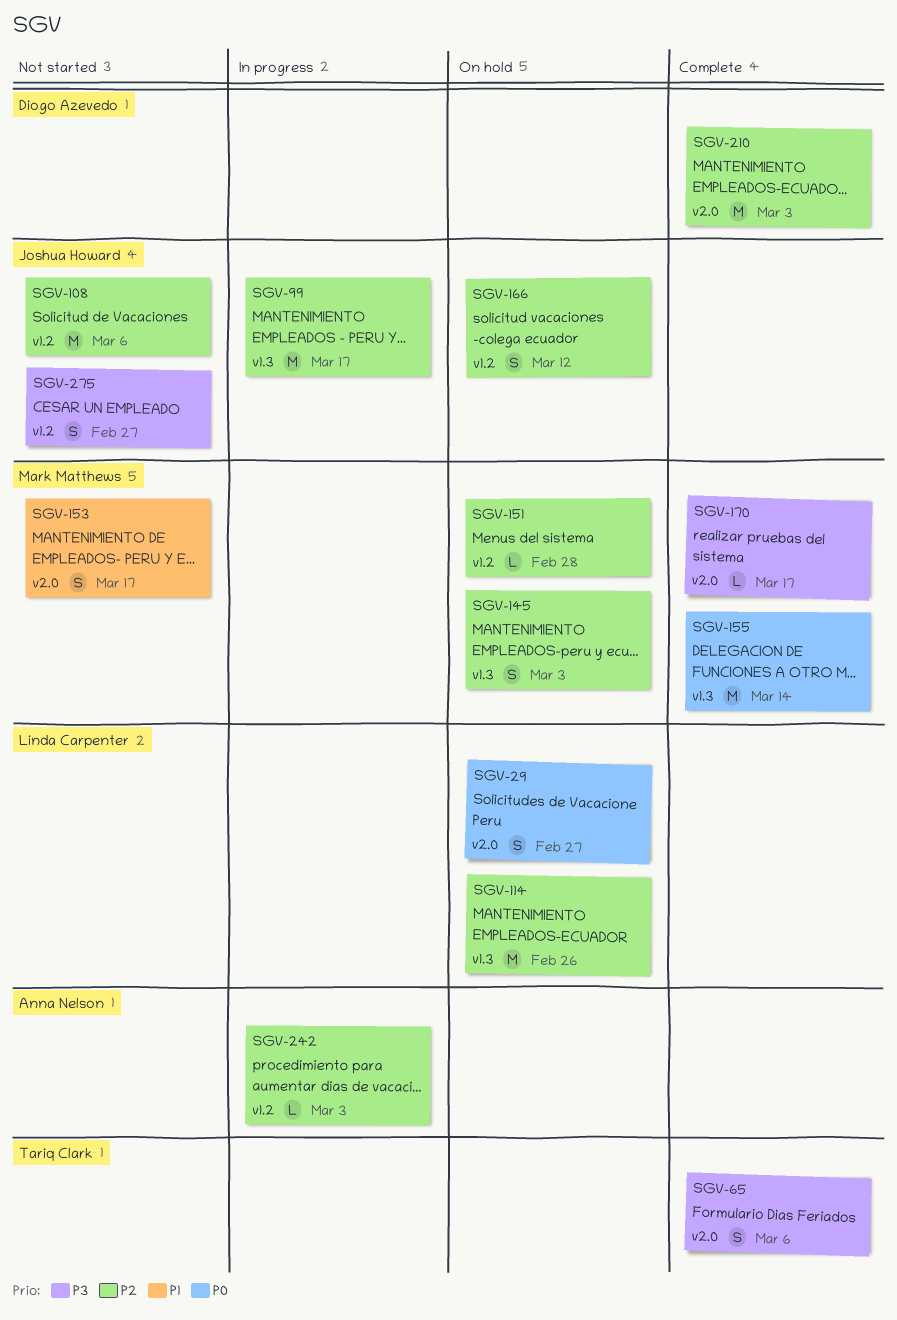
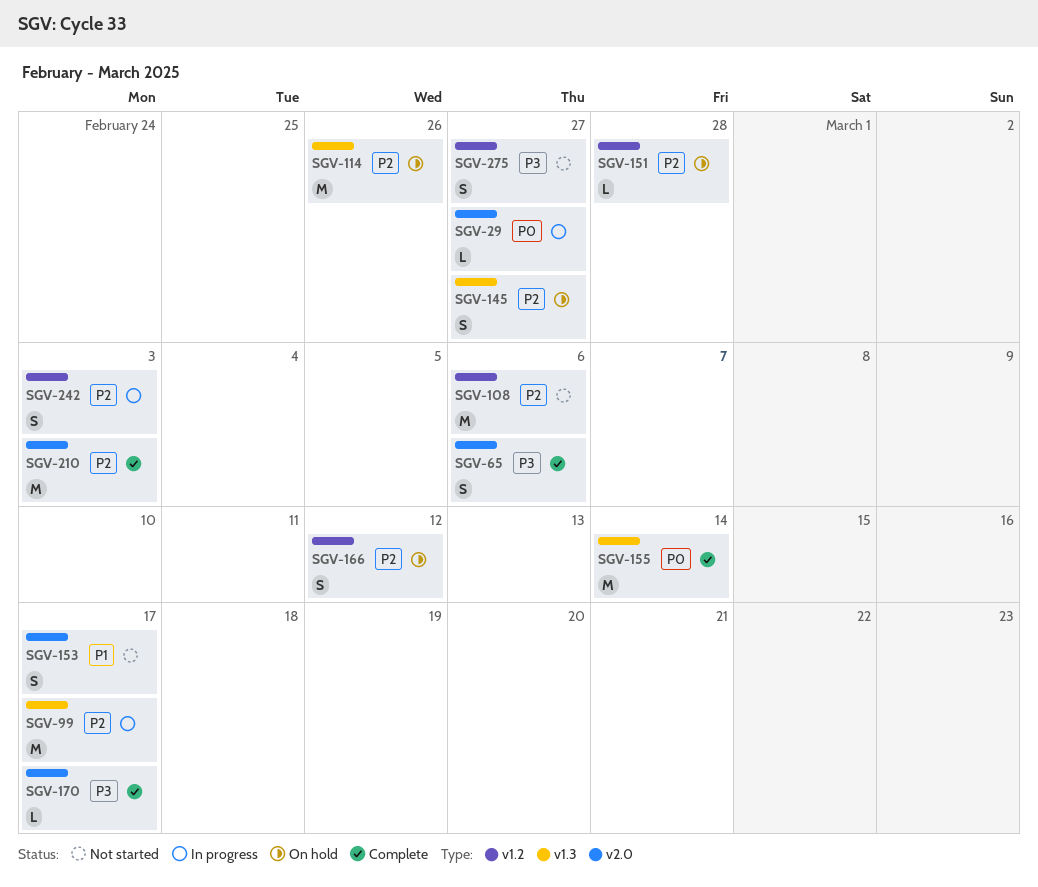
SGV-29, status: On hold -> In progress
SGV-29, estimate: S -> L
SGV-145, due: Mar 3 -> Feb 27
SGV-242, estimate: L -> S

